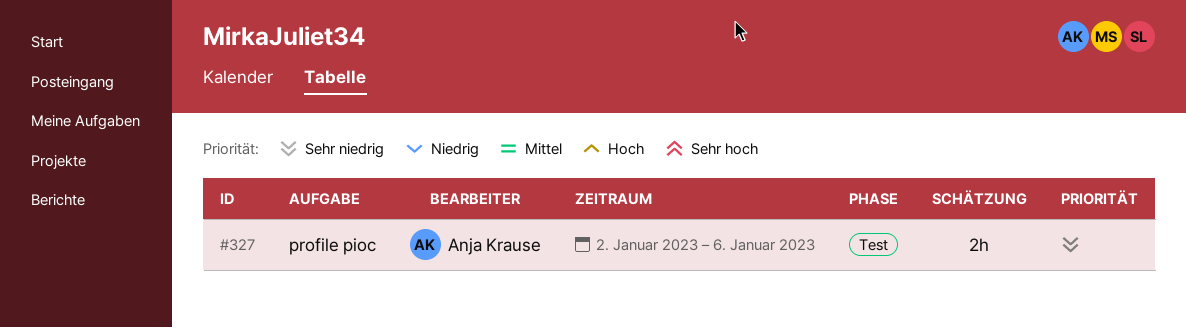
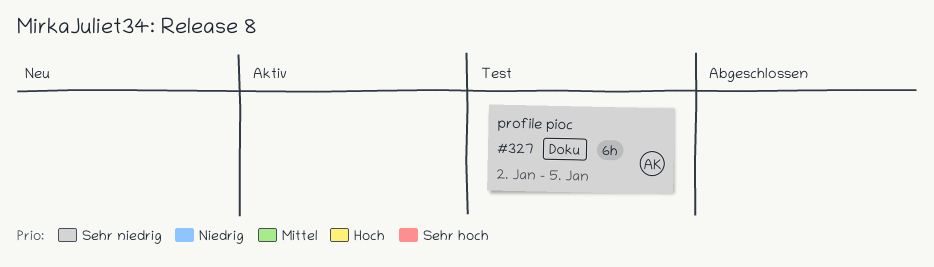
#327, estimate: 2h -> 6h
#327, due: Jan 6 -> Jan 5

